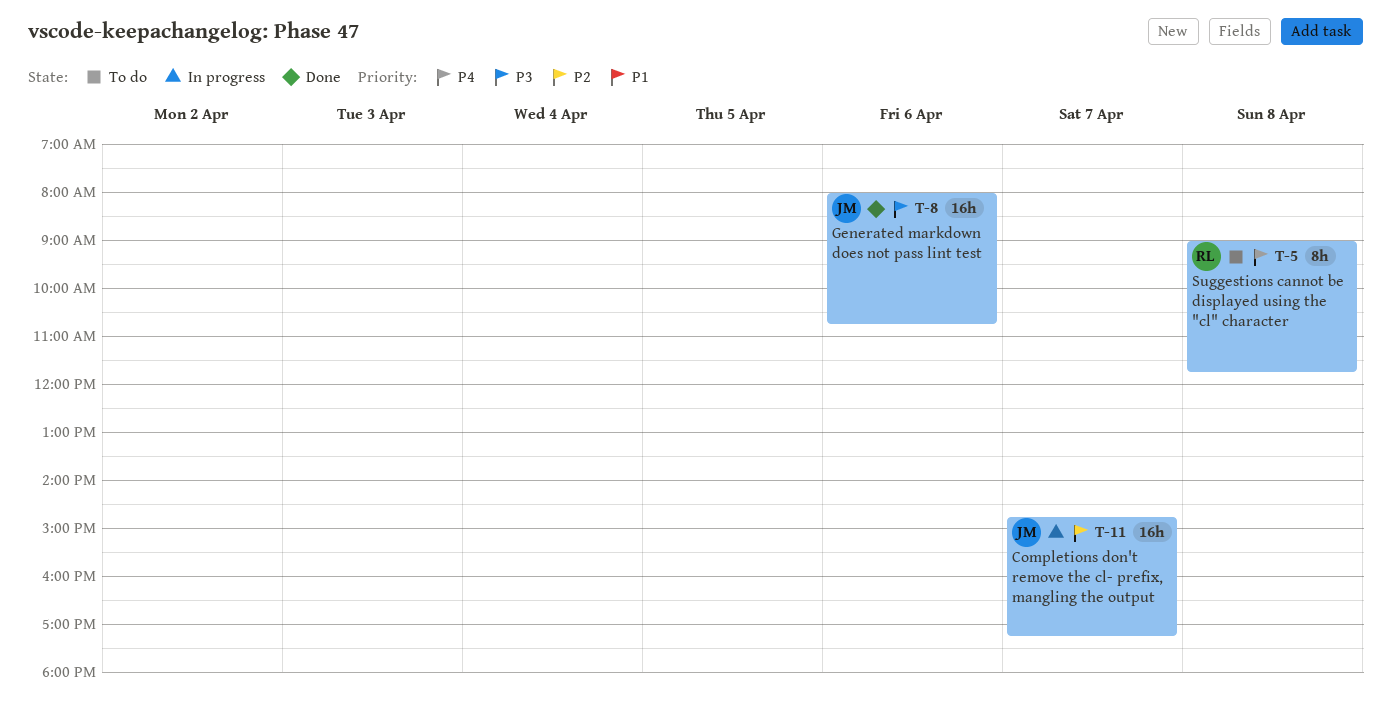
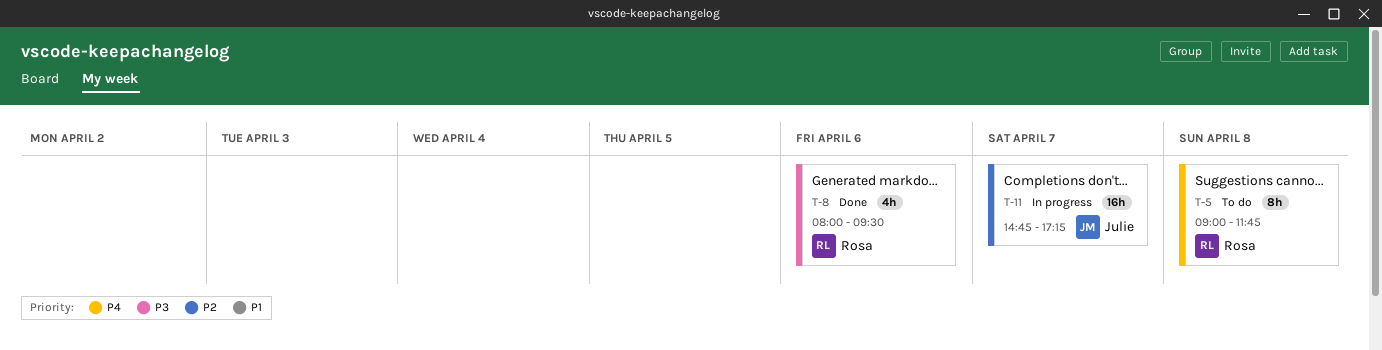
T-8, owner: Julie -> Rosa
T-8, estimate: 16h -> 4h
T-8, ends: 10:45 -> 09:30

